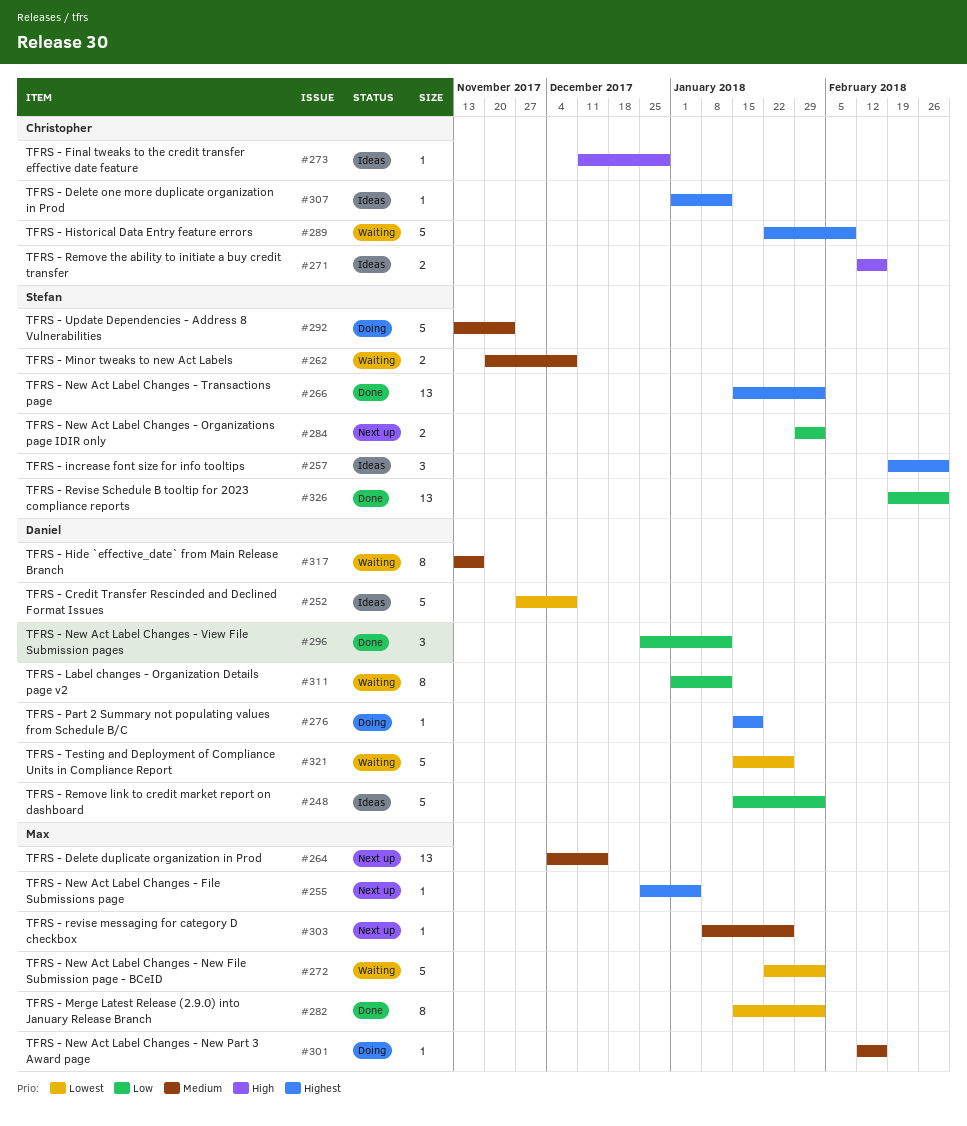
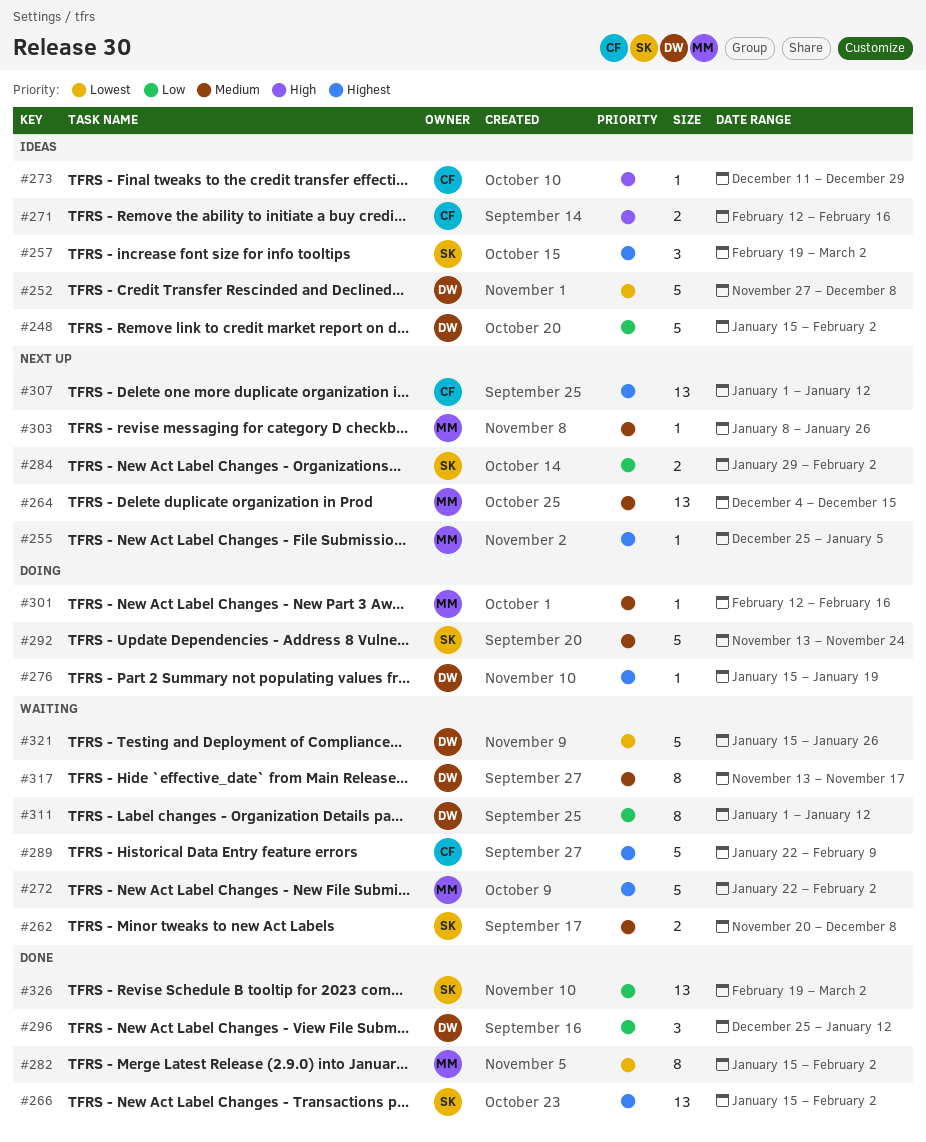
#272, priority: Lowest -> Highest
#307, status: Ideas -> Next up
#307, estimate: 1 -> 13

